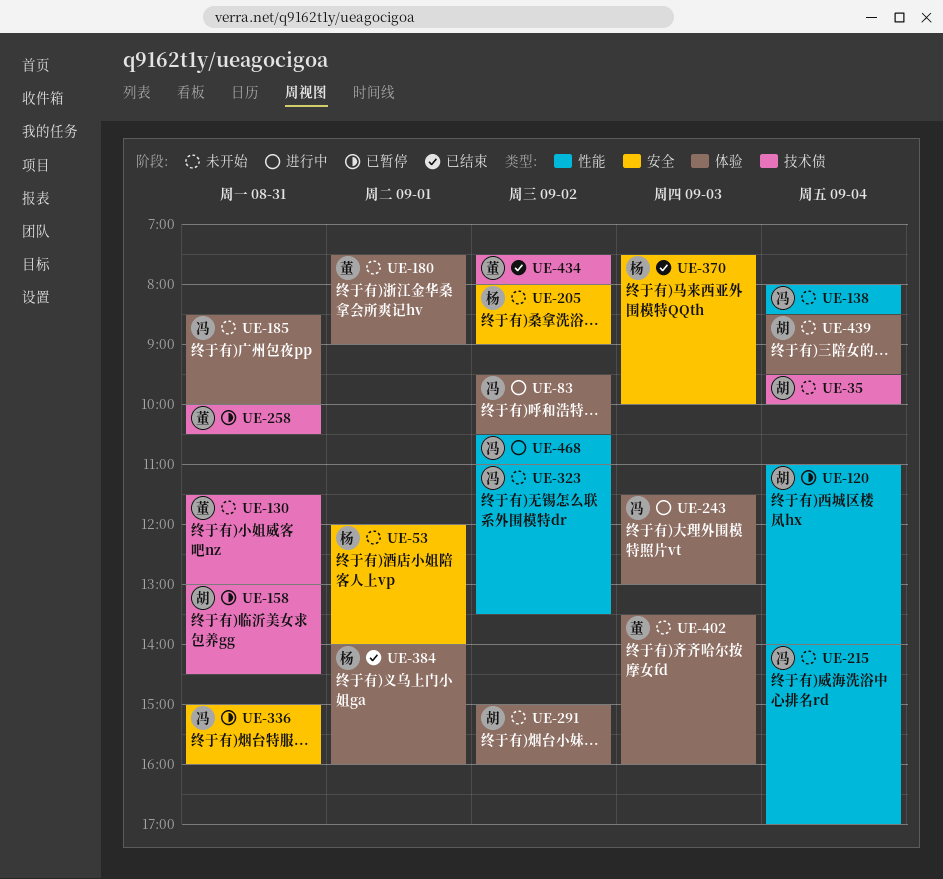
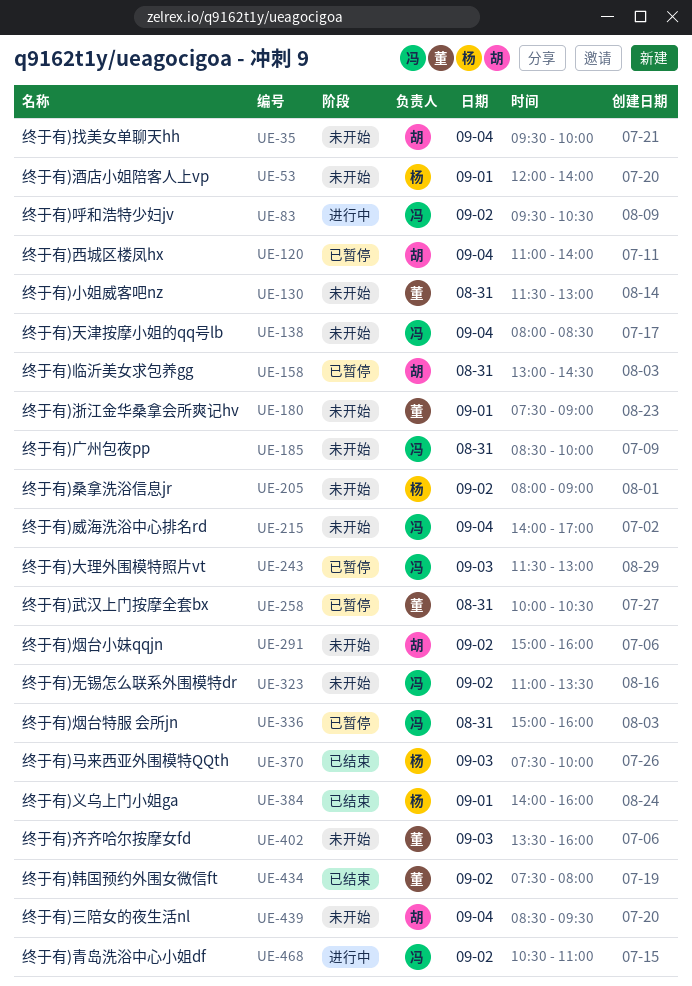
UE-243, status: 进行中 -> 已暂停

